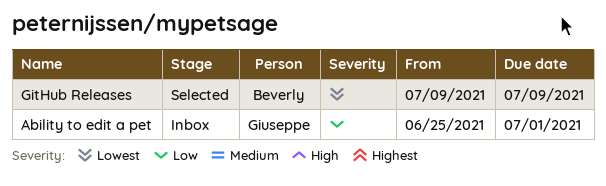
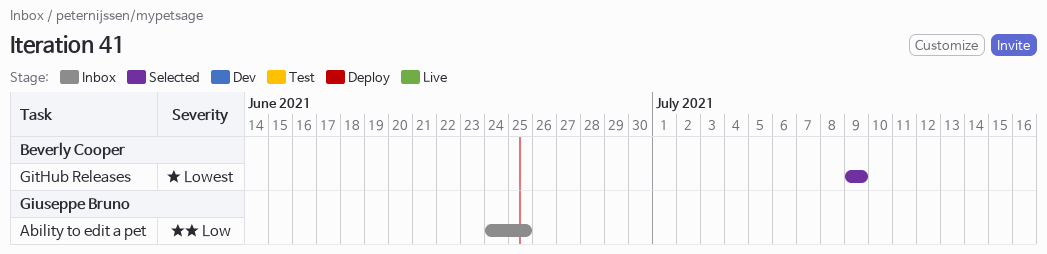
Ability to edit a pet, start: Jun 25 -> Jun 24
Ability to edit a pet, due: Jul 1 -> Jun 25

